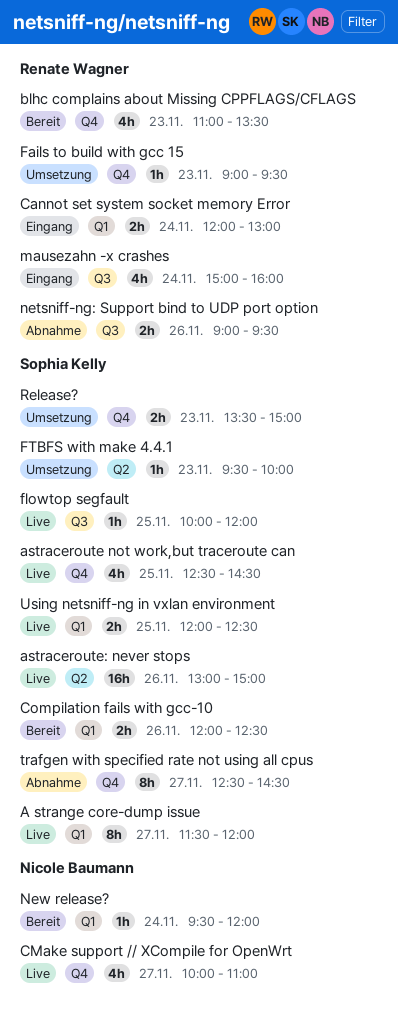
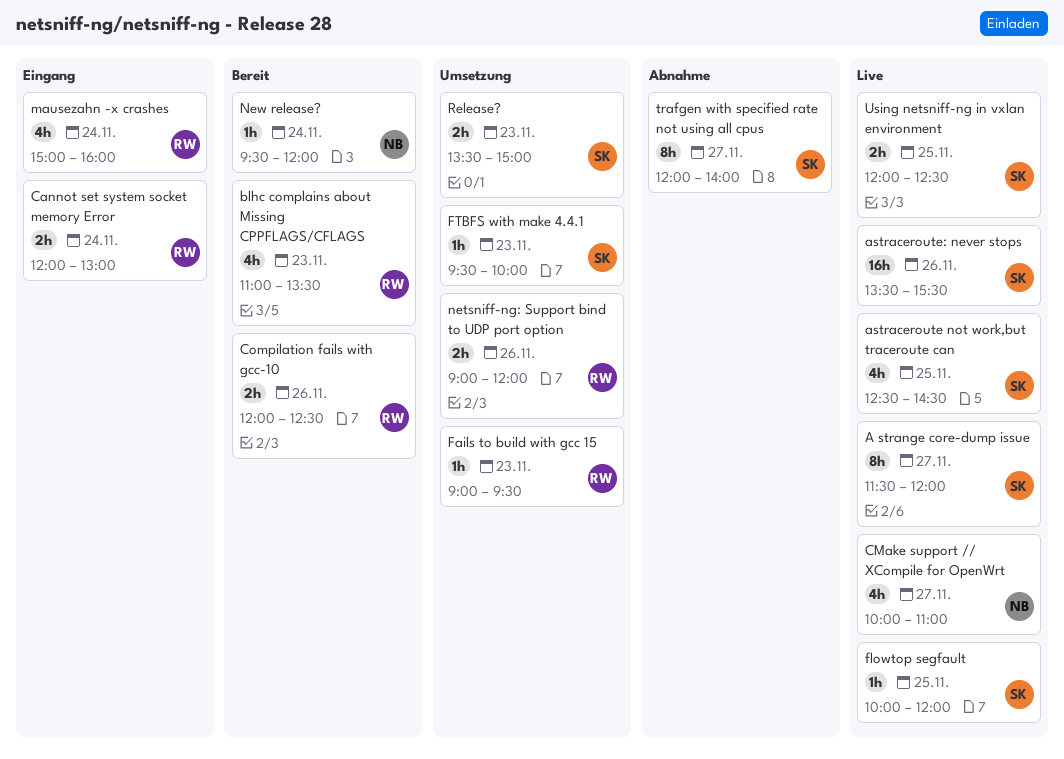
astraceroute: never stops, begins: 13:00 -> 13:30
astraceroute: never stops, ends: 15:00 -> 15:30
Compilation fails with gcc-10, owner: Sophia Kelly -> Renate Wagner
netsniff-ng: Support bind to UDP port option, status: Abnahme -> Umsetzung
netsniff-ng: Support bind to UDP port option, ends: 09:30 -> 12:00
trafgen with specified rate not using all cpus, begins: 12:30 -> 12:00
trafgen with specified rate not using all cpus, ends: 14:30 -> 14:00

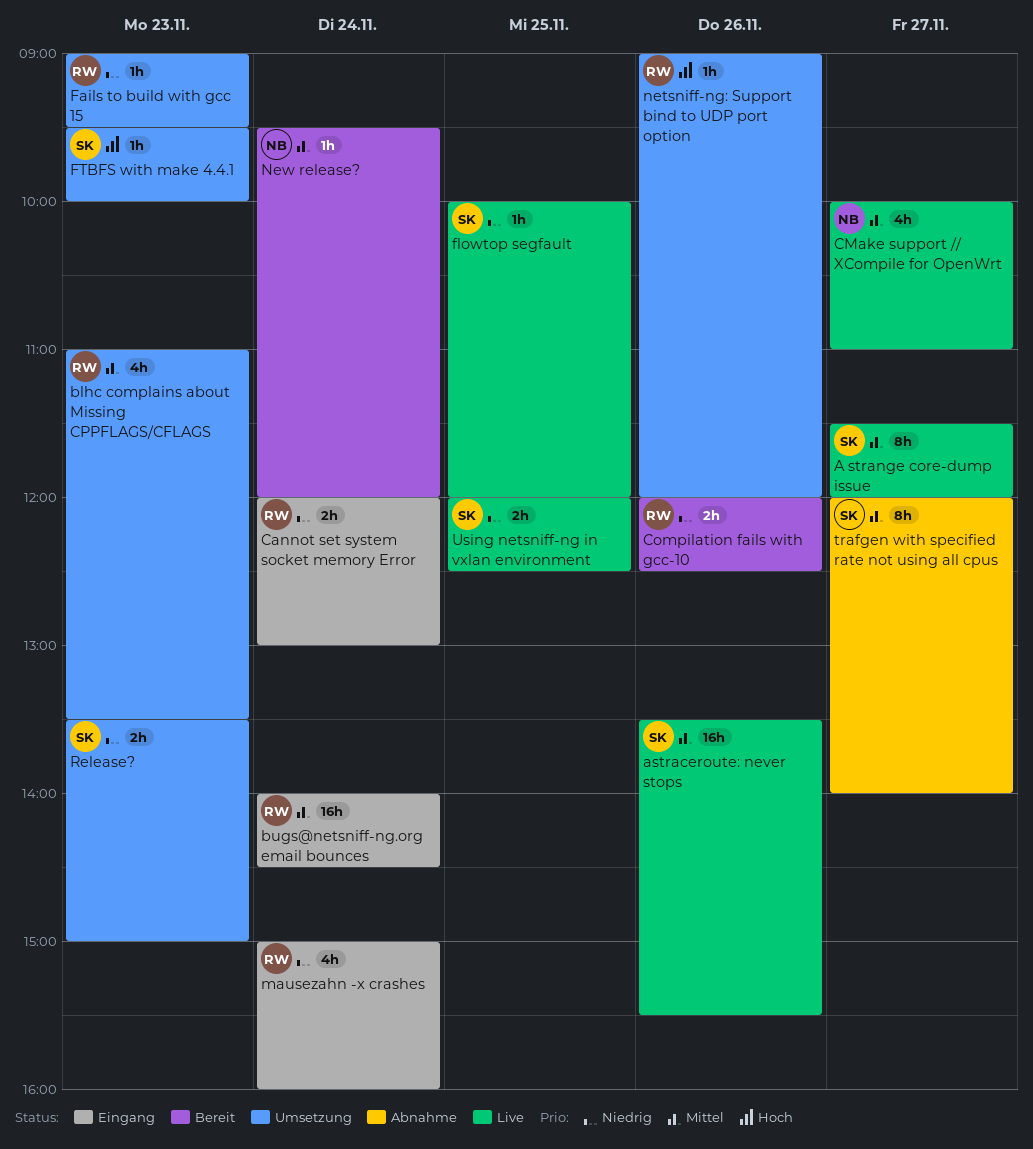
astraceroute not work,but traceroute can: present -> none
blhc complains about Missing CPPFLAGS/CFLAGS, status: Bereit -> Umsetzung
bugs@netsniff-ng.org email bounces: none -> present
netsniff-ng: Support bind to UDP port option, estimate: 2h -> 1h

